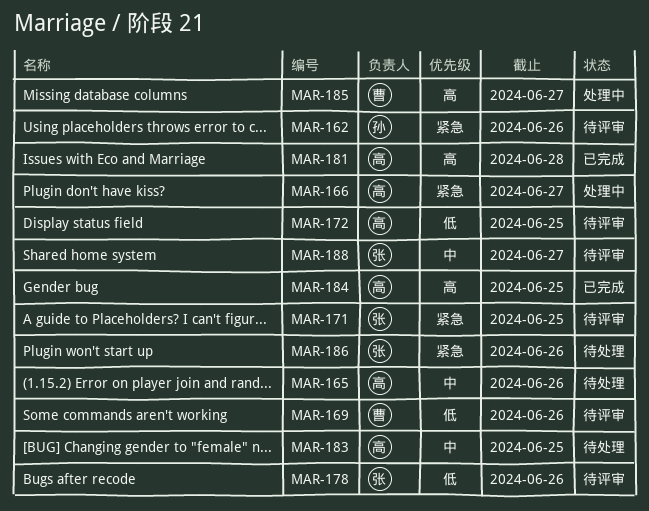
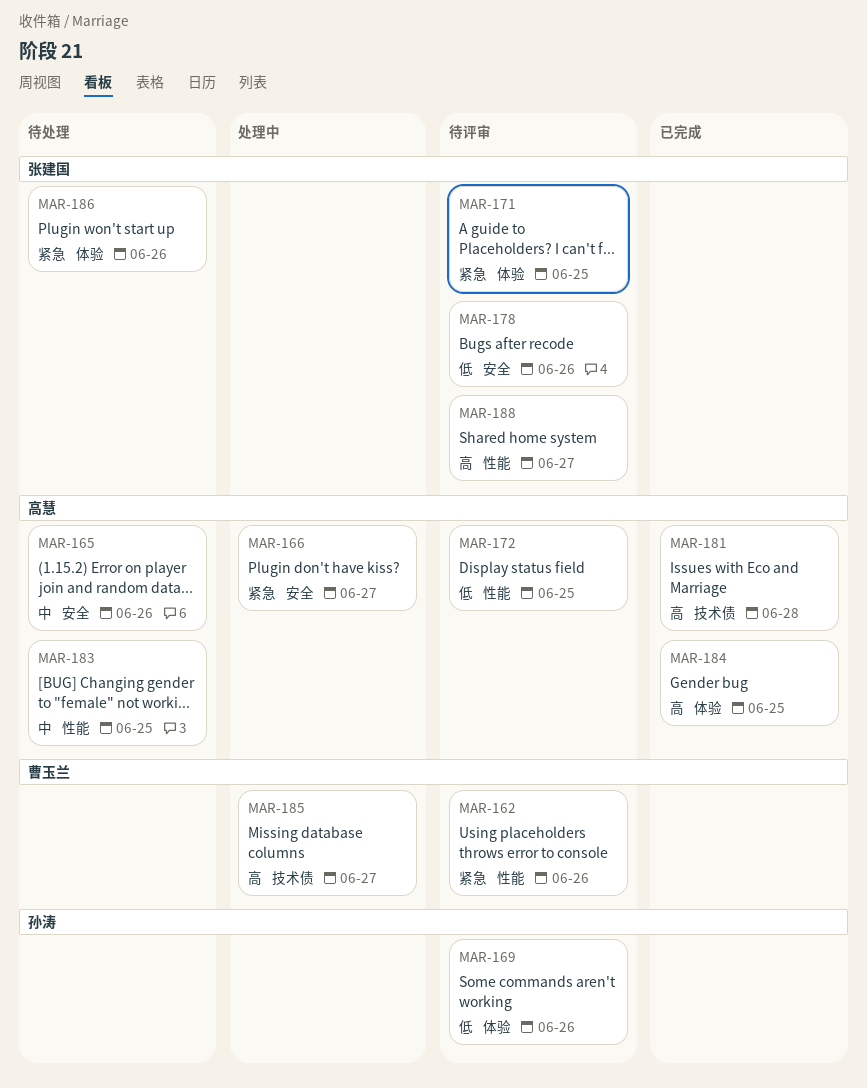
MAR-162, owner: 孙涛 -> 曹玉兰
MAR-169, owner: 曹玉兰 -> 孙涛
MAR-188, priority: 中 -> 高

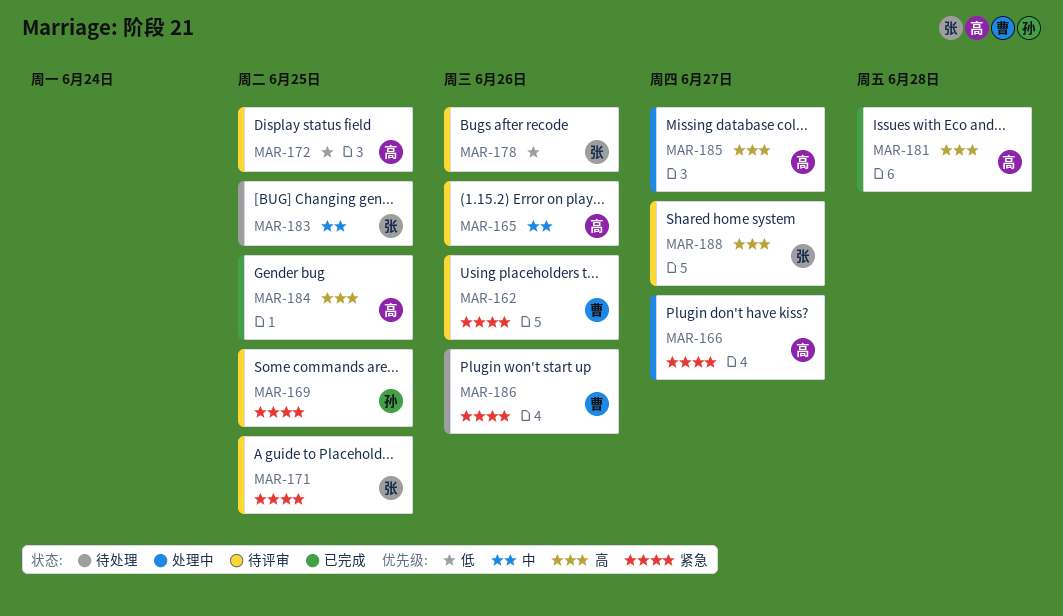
MAR-165, status: 待处理 -> 待评审
MAR-169, priority: 低 -> 紧急
MAR-169, due: Jun 26 -> Jun 25
MAR-183, owner: 高慧 -> 张建国
MAR-185, owner: 曹玉兰 -> 高慧
MAR-186, owner: 张建国 -> 曹玉兰

